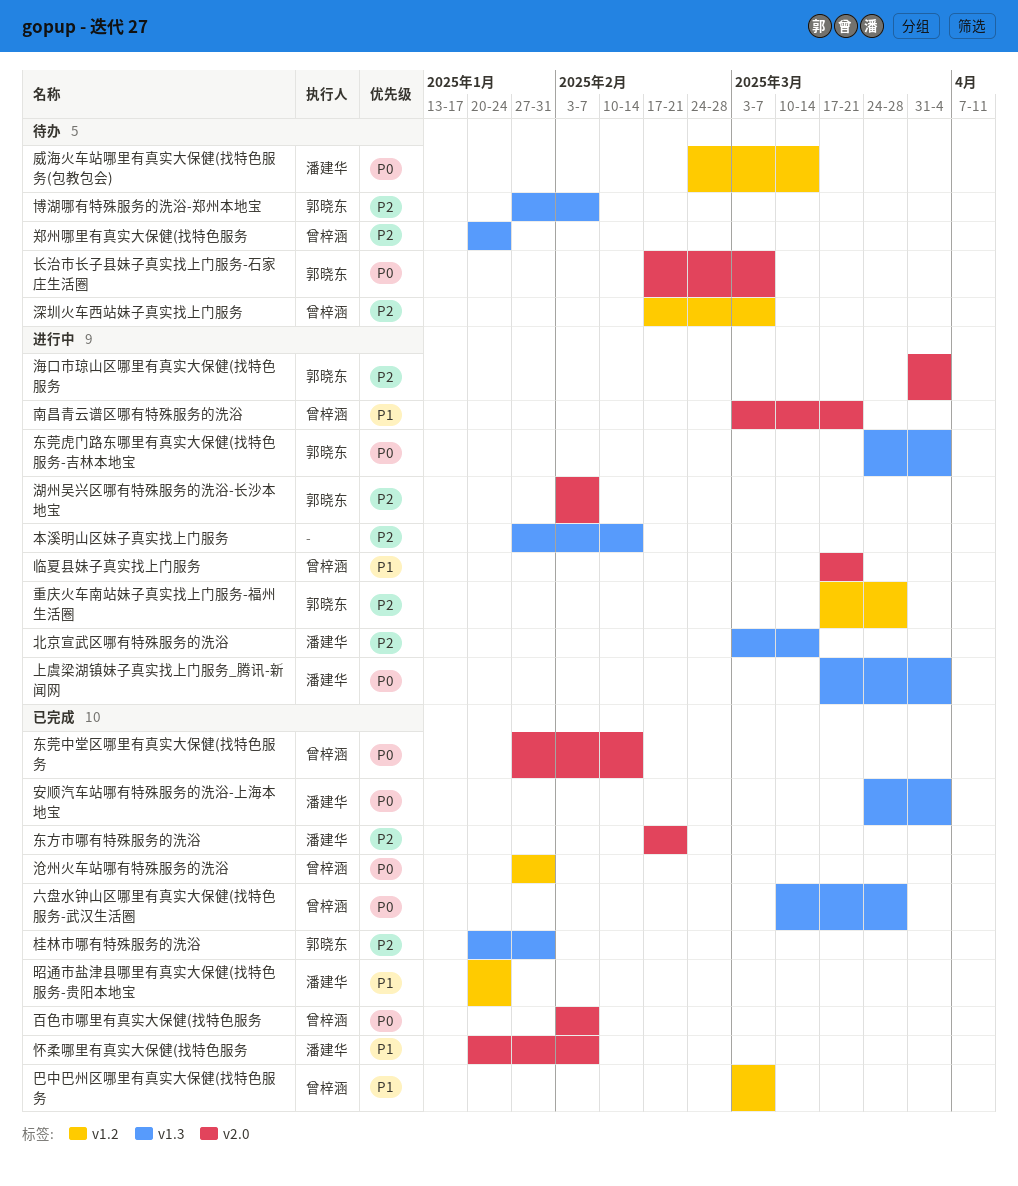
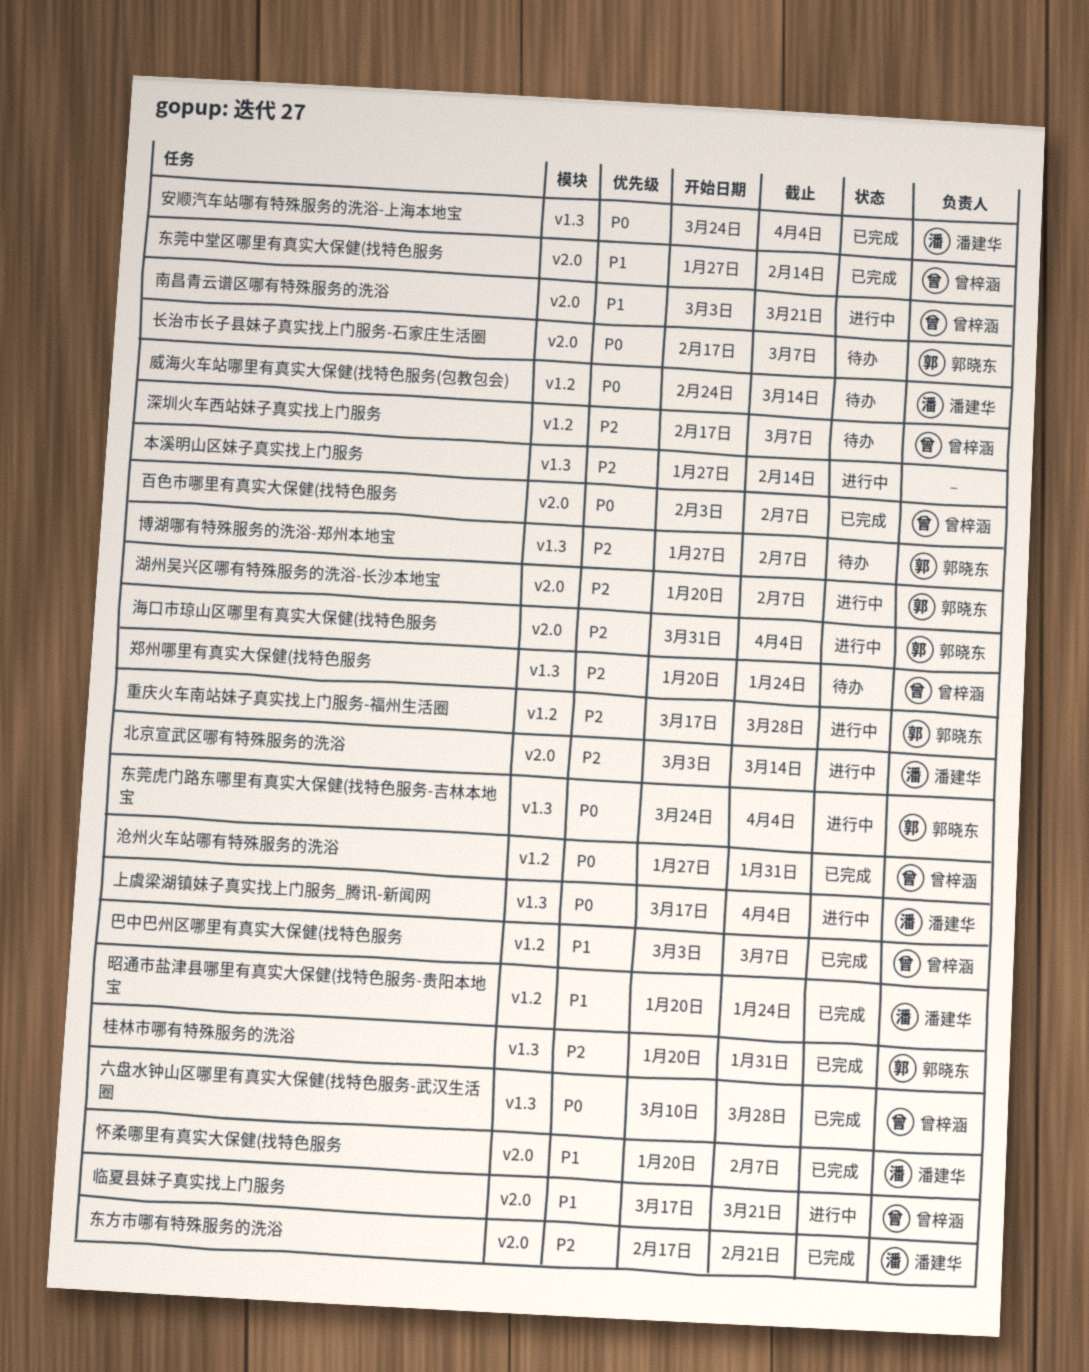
东莞中堂区哪里有真实大保健(找特色服务, priority: P0 -> P1
北京宣武区哪有特殊服务的洗浴, label: v1.3 -> v2.0
湖州吴兴区哪有特殊服务的洗浴-长沙本地宝, start: Feb 3 -> Jan 20

